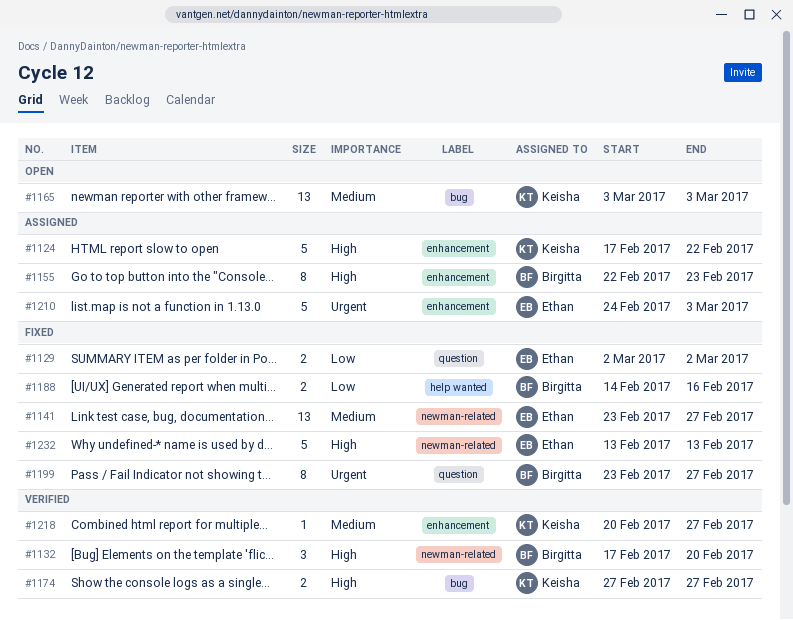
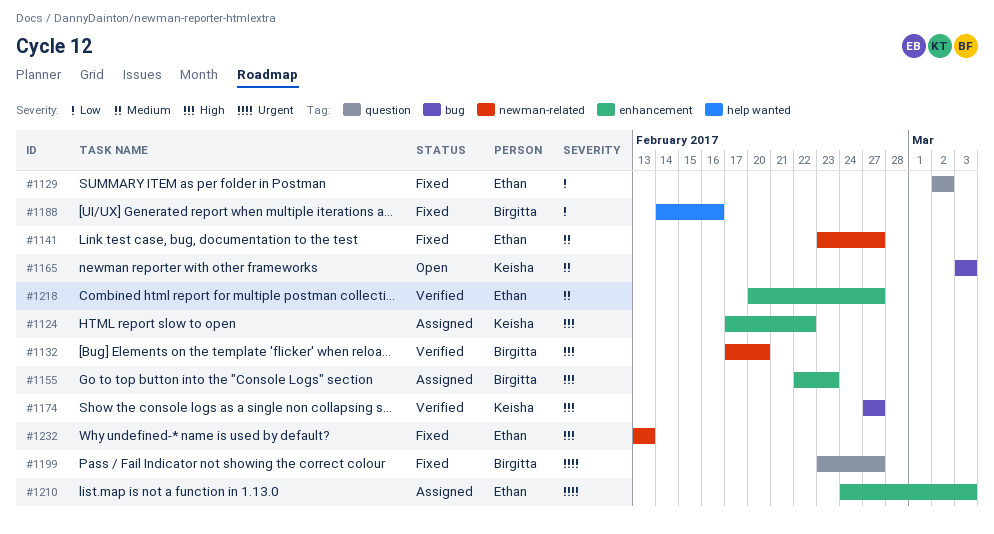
#1218, owner: Keisha -> Ethan

